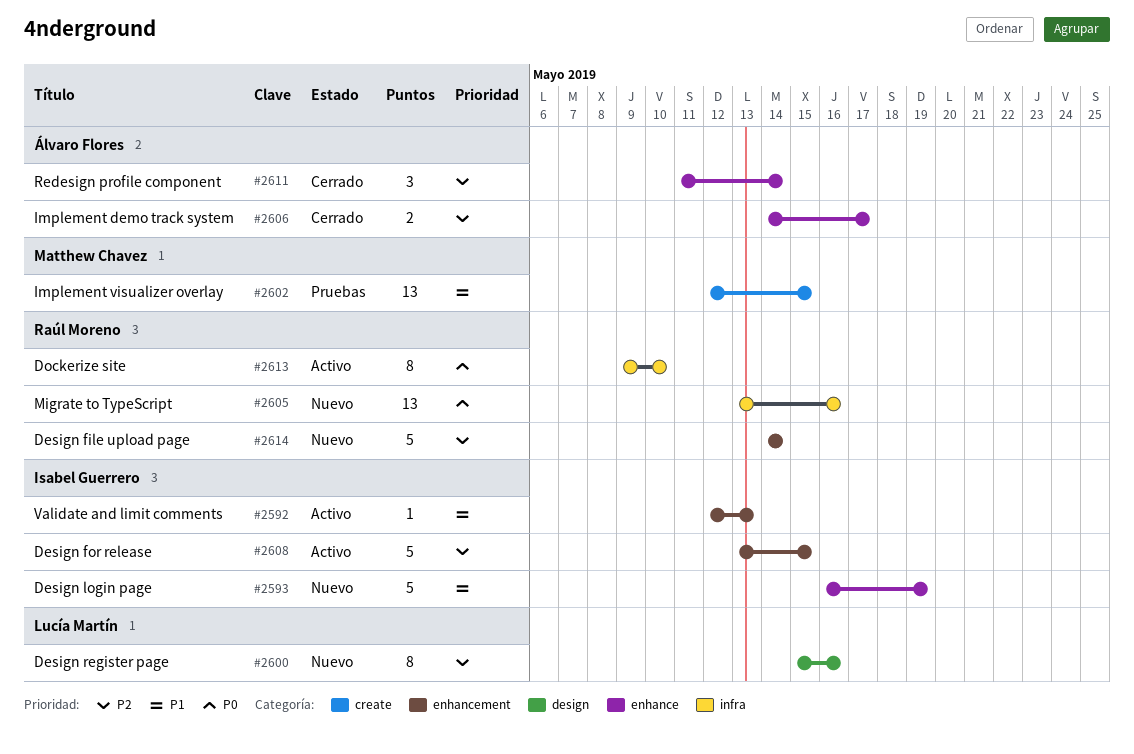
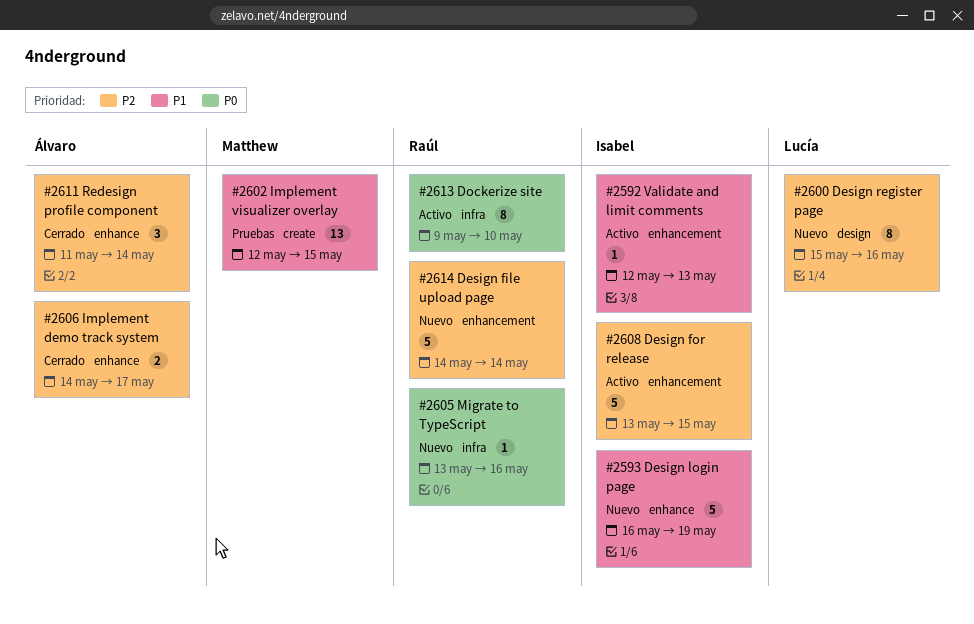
#2605, estimate: 13 -> 1

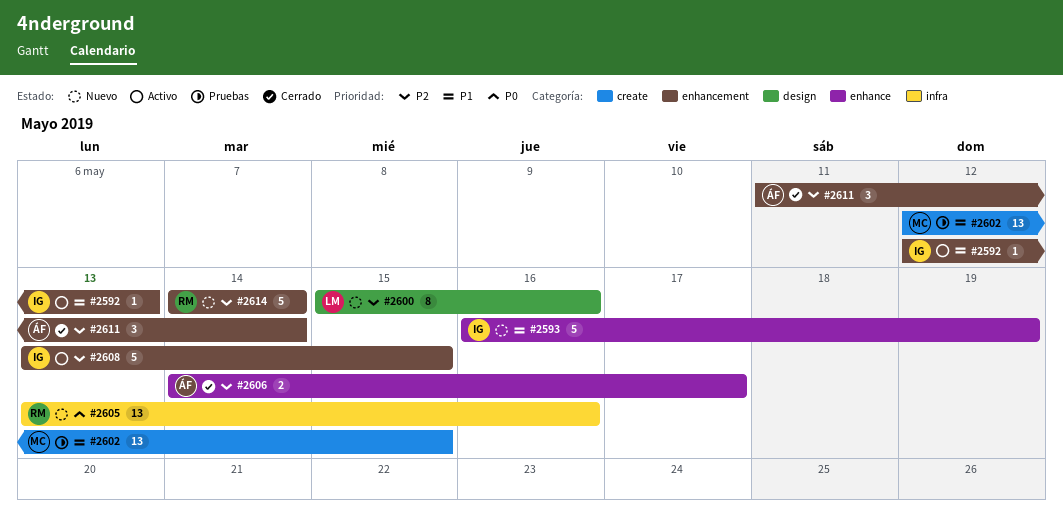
#2605, estimate: 1 -> 13
#2611, label: enhance -> enhancement
#2613: present -> none

